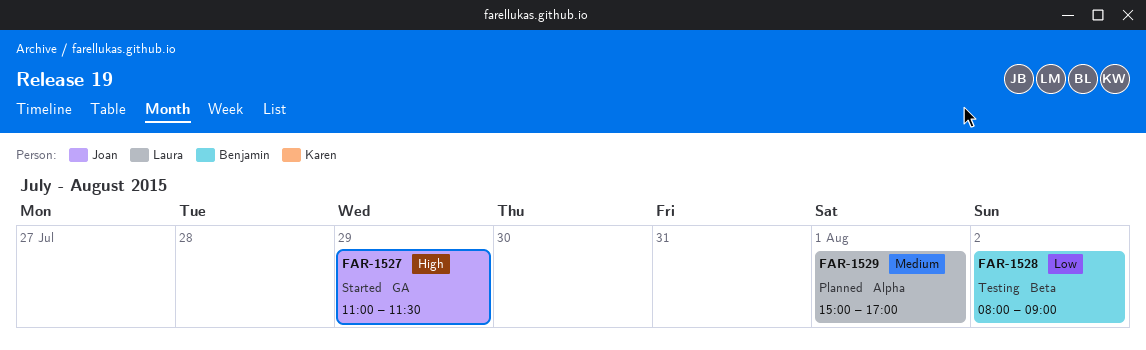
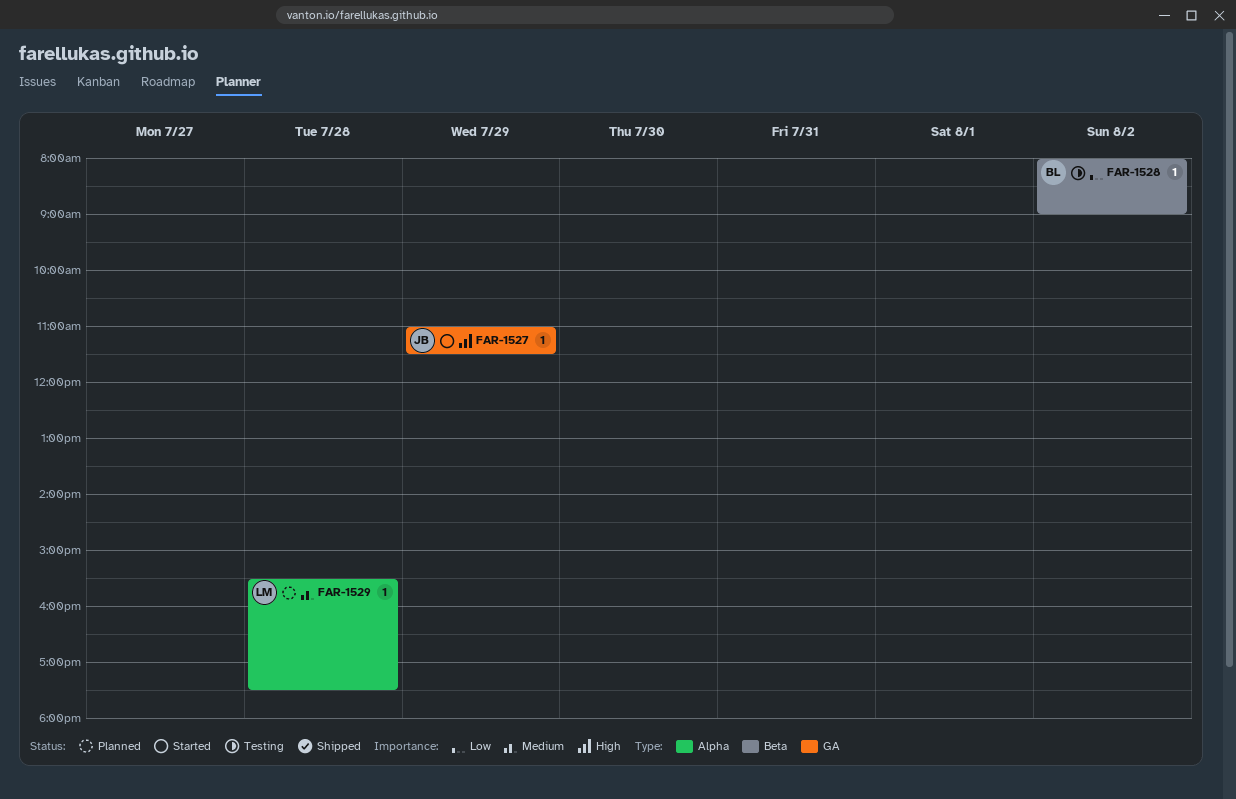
FAR-1529, day: Aug 1 -> Jul 28
FAR-1529, begins: 15:00 -> 15:30
FAR-1529, ends: 17:00 -> 17:30

